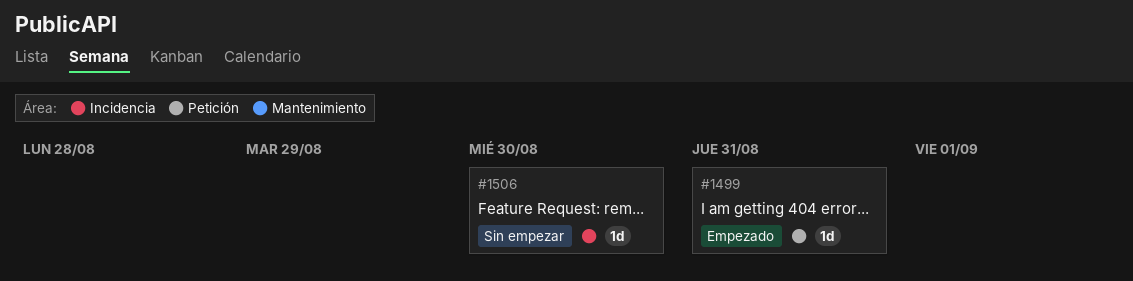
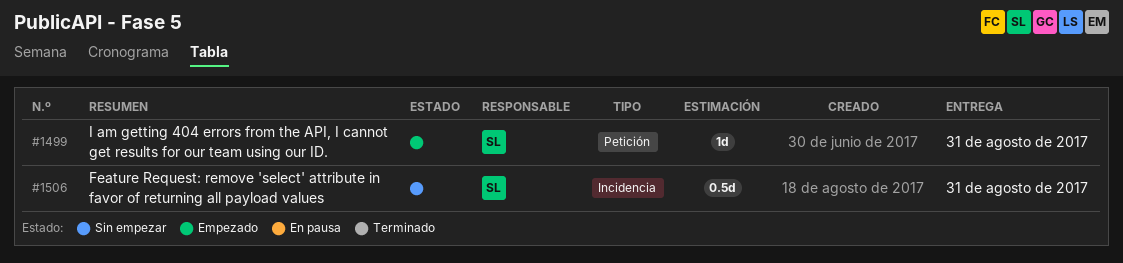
#1506, estimate: 1d -> 0.5d
#1506, due: Aug 30 -> Aug 31

